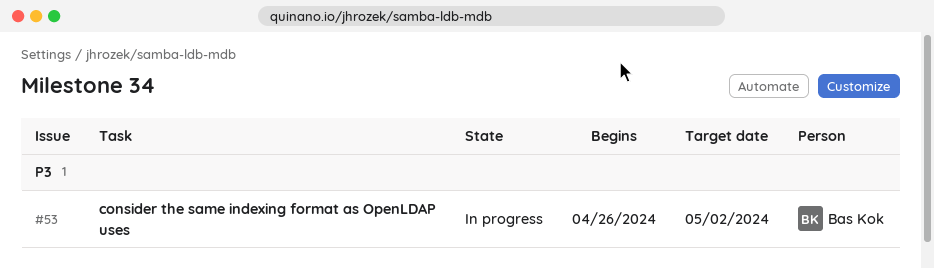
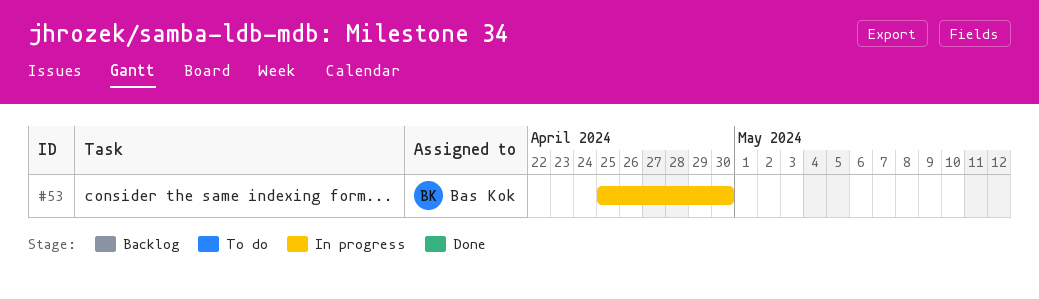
#53, start: Apr 26 -> Apr 25
#53, due: May 2 -> Apr 30

